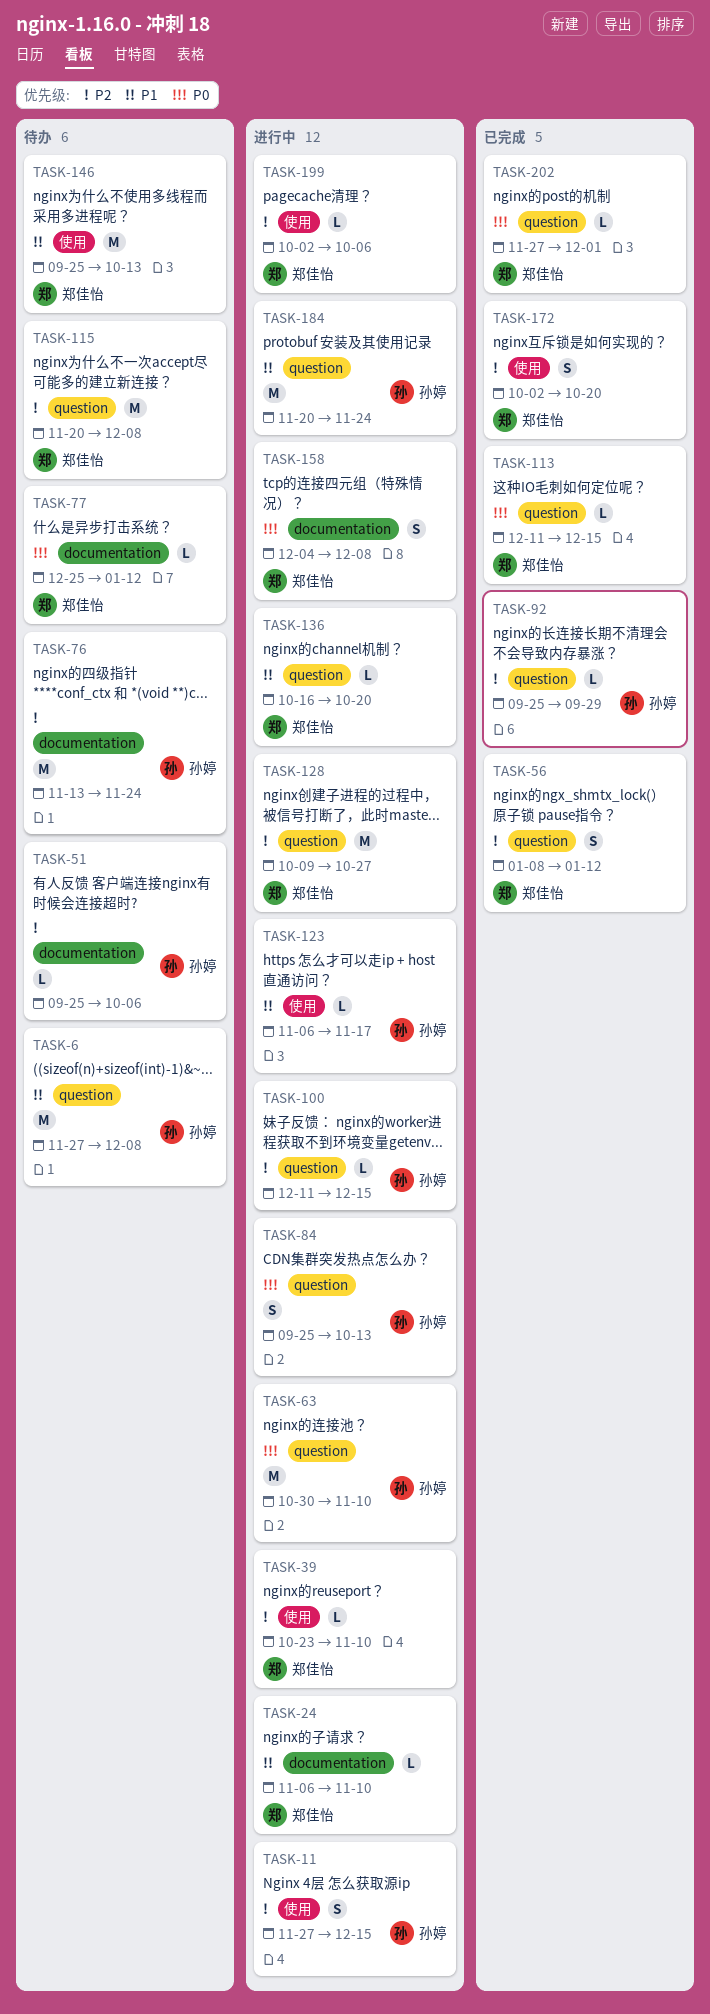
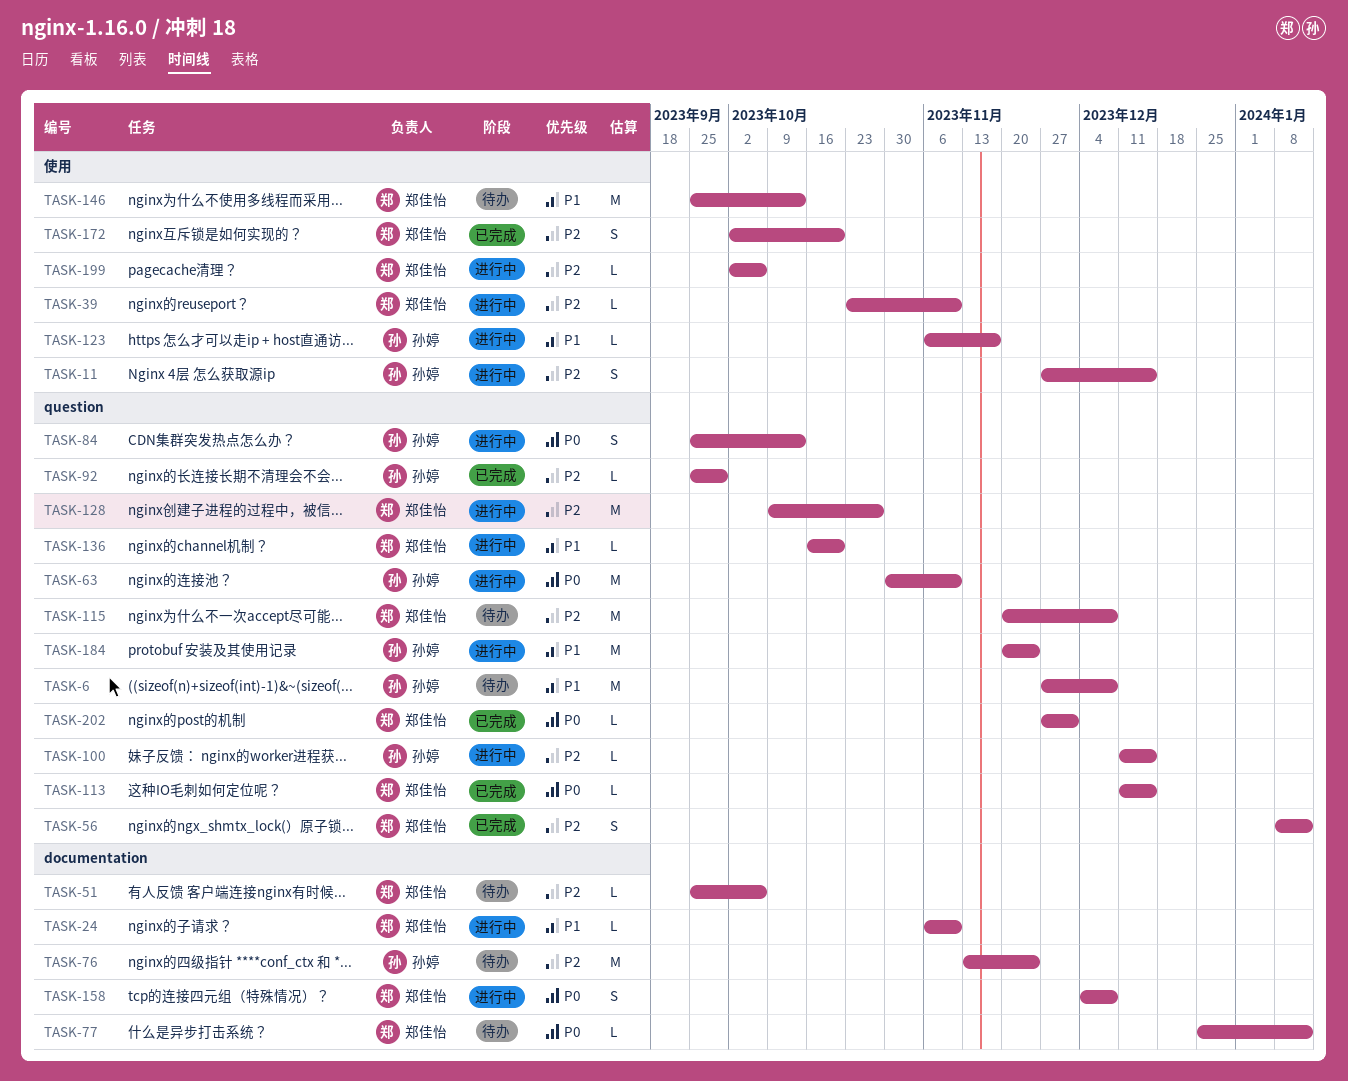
TASK-51, owner: 孙婷 -> 郑佳怡

